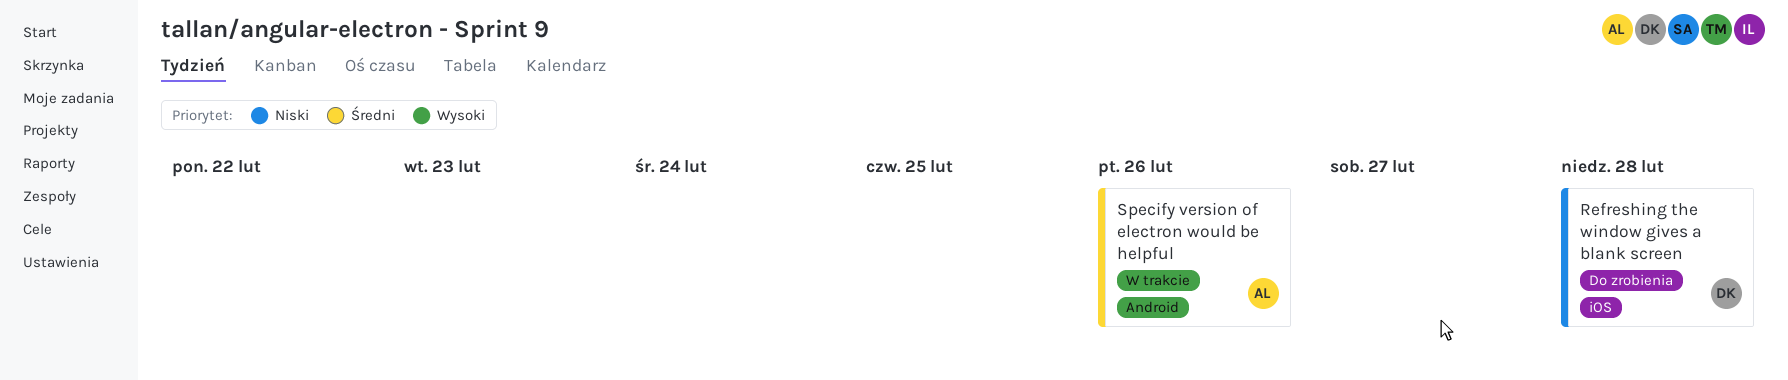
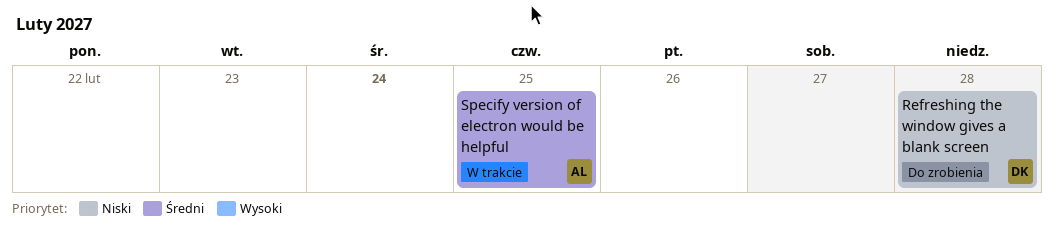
Specify version of electron would be helpful, due: Feb 26 -> Feb 25

